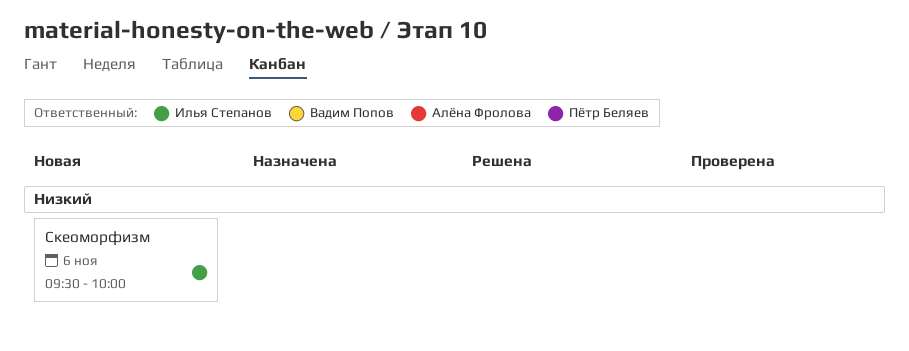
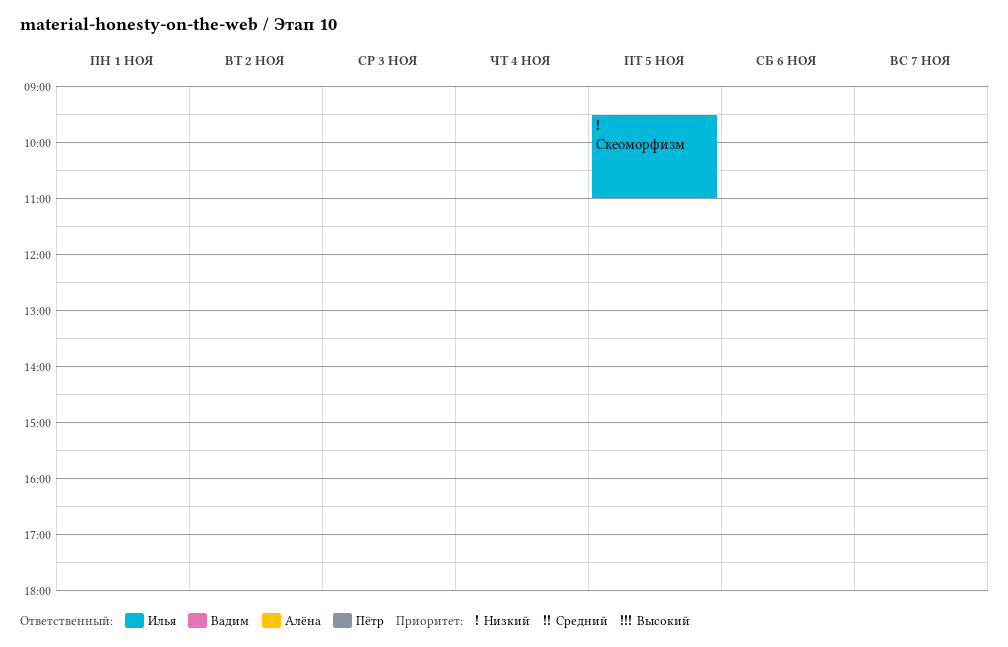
Скеоморфизм, day: Nov 6 -> Nov 5
Скеоморфизм, ends: 10:00 -> 11:00

